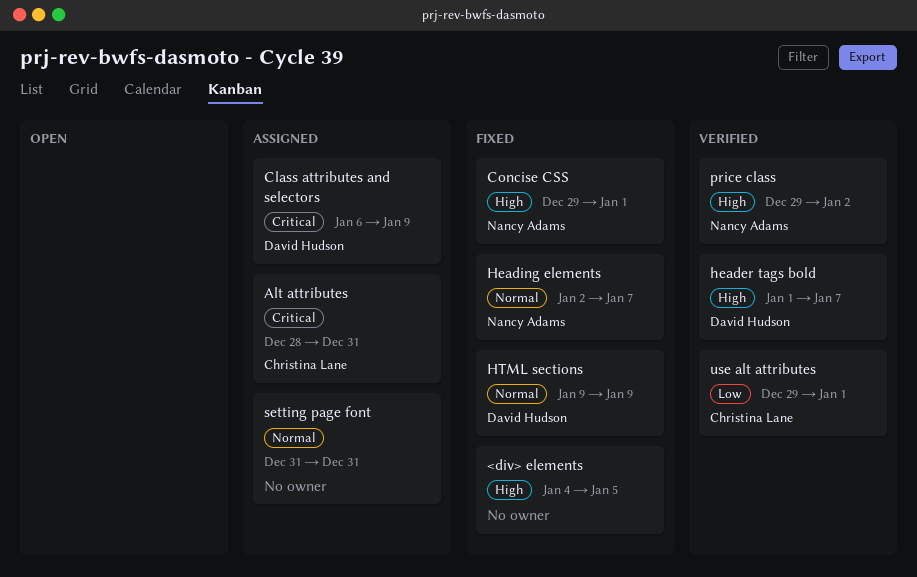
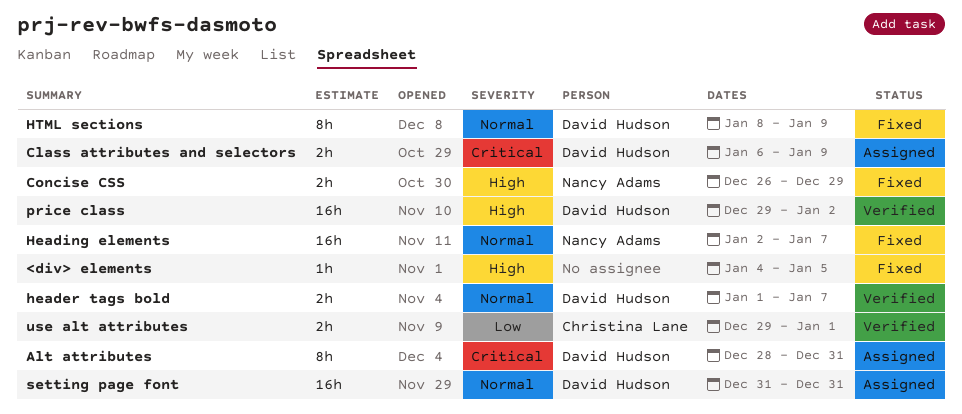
Alt attributes, owner: Christina Lane -> David Hudson
Concise CSS, start: Dec 29 -> Dec 26
Concise CSS, due: Jan 1 -> Dec 29
header tags bold, priority: High -> Normal
HTML sections, start: Jan 9 -> Jan 8
price class, owner: Nancy Adams -> David Hudson
setting page font, owner: none -> David Hudson

